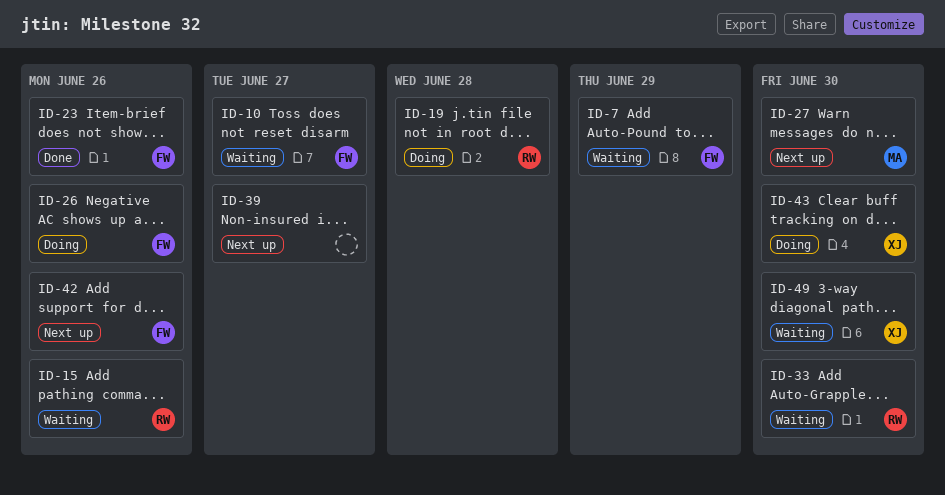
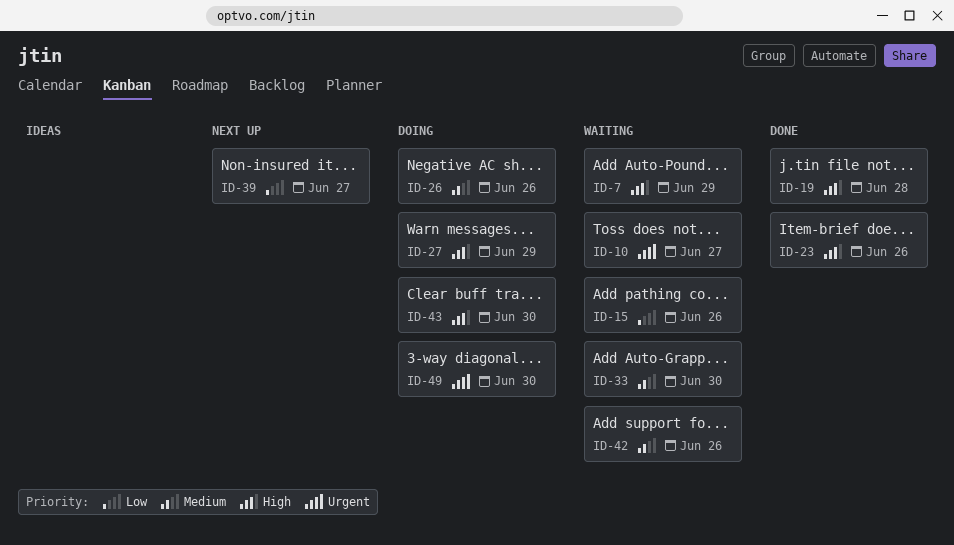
ID-19, status: Doing -> Done
ID-27, status: Next up -> Doing
ID-27, due: Jun 30 -> Jun 29
ID-42, status: Next up -> Waiting
ID-49, status: Waiting -> Doing

